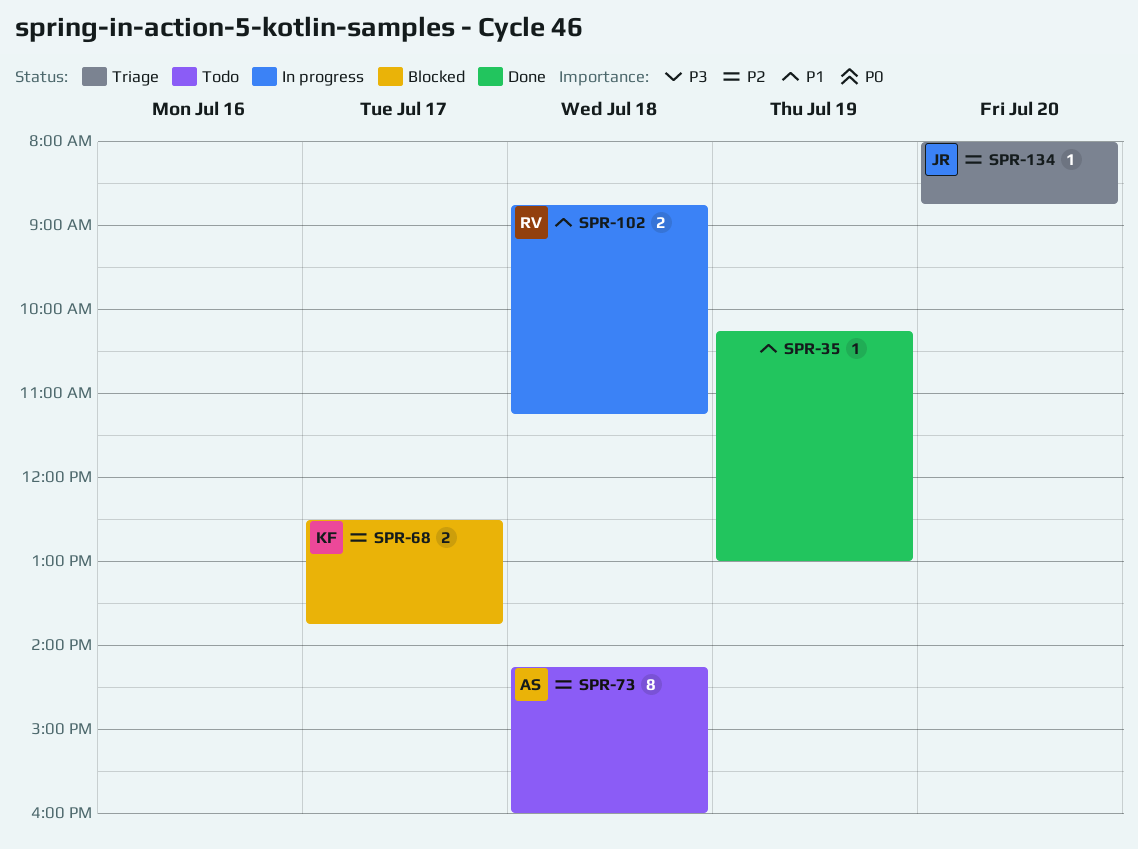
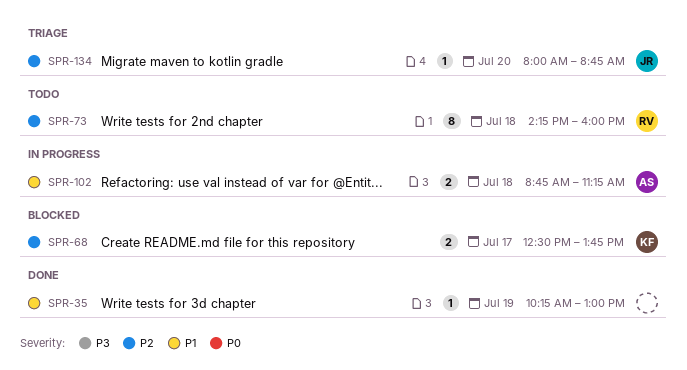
SPR-73, owner: AS -> RV
SPR-102, owner: RV -> AS

